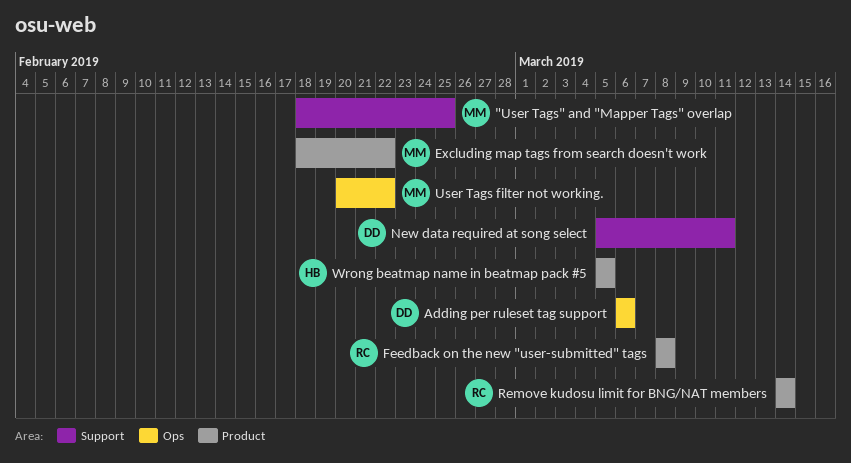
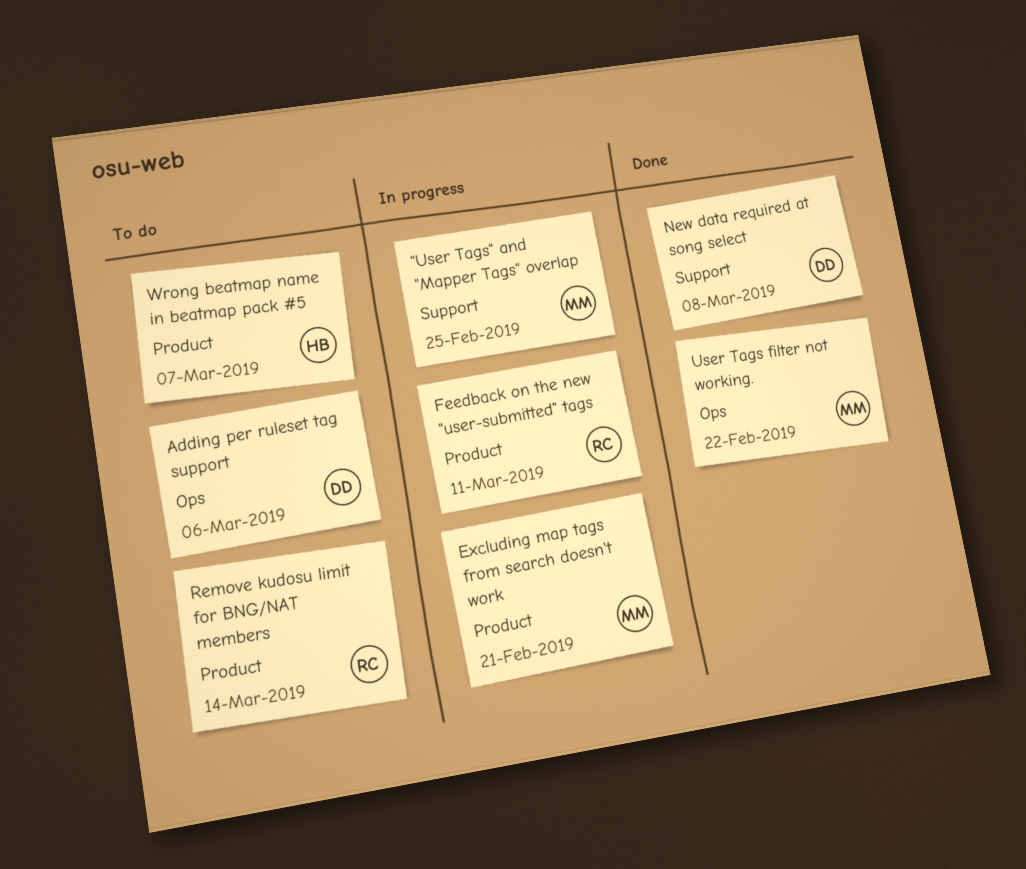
Excluding map tags from search doesn't work, due: Feb 22 -> Feb 21
Feedback on the new "user-submitted" tags, due: Mar 8 -> Mar 11
New data required at song select, due: Mar 11 -> Mar 8
Wrong beatmap name in beatmap pack #5, due: Mar 5 -> Mar 7

